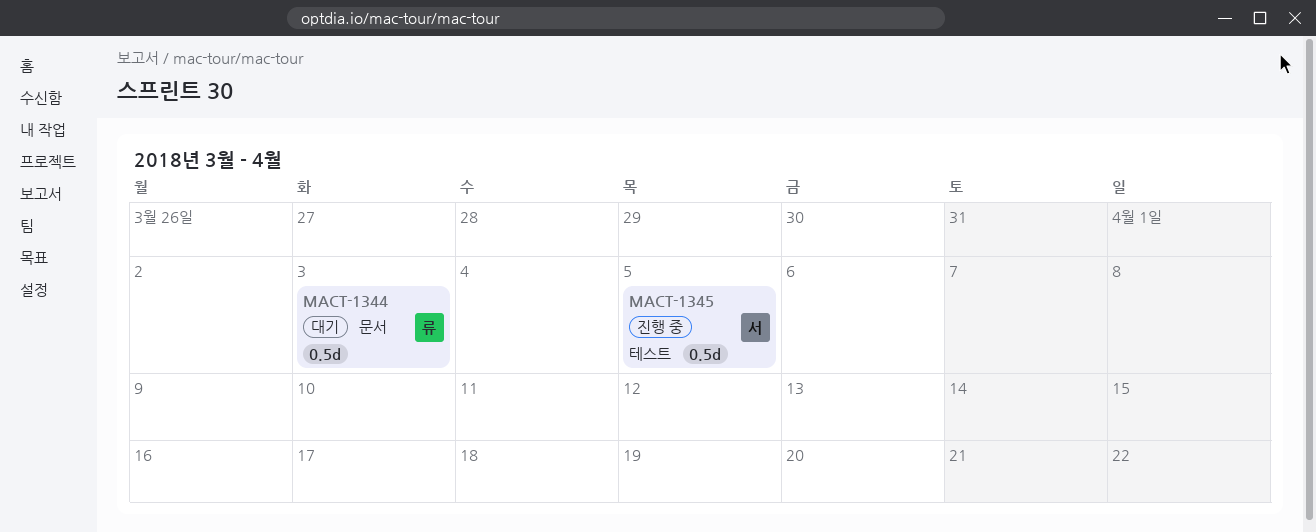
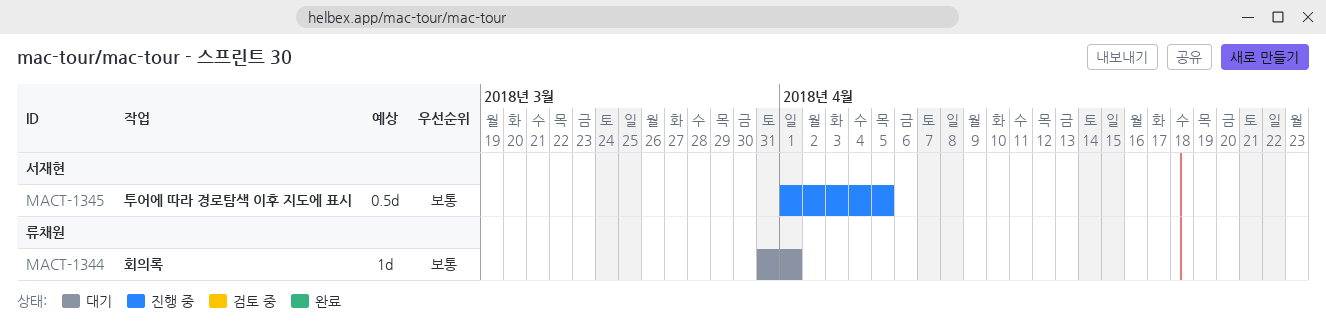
MACT-1344, estimate: 0.5d -> 1d
MACT-1344, due: Apr 3 -> Apr 1

